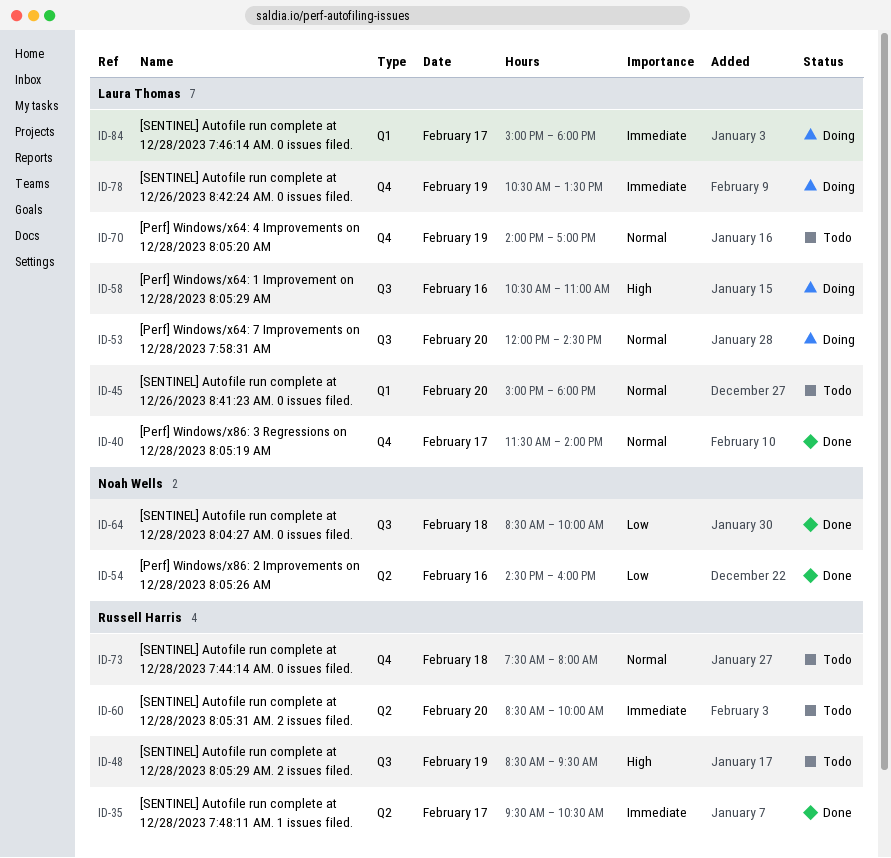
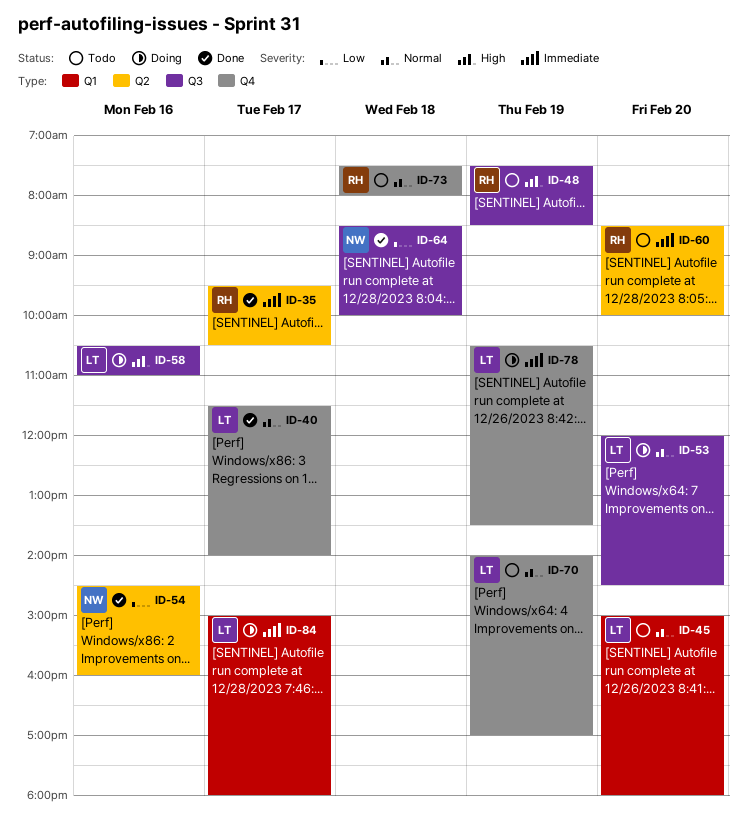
ID-48, begins: 08:30 -> 07:30
ID-48, ends: 09:30 -> 08:30

